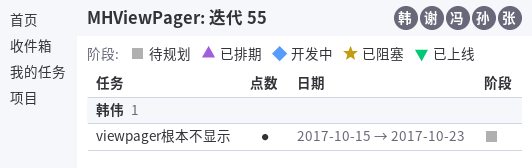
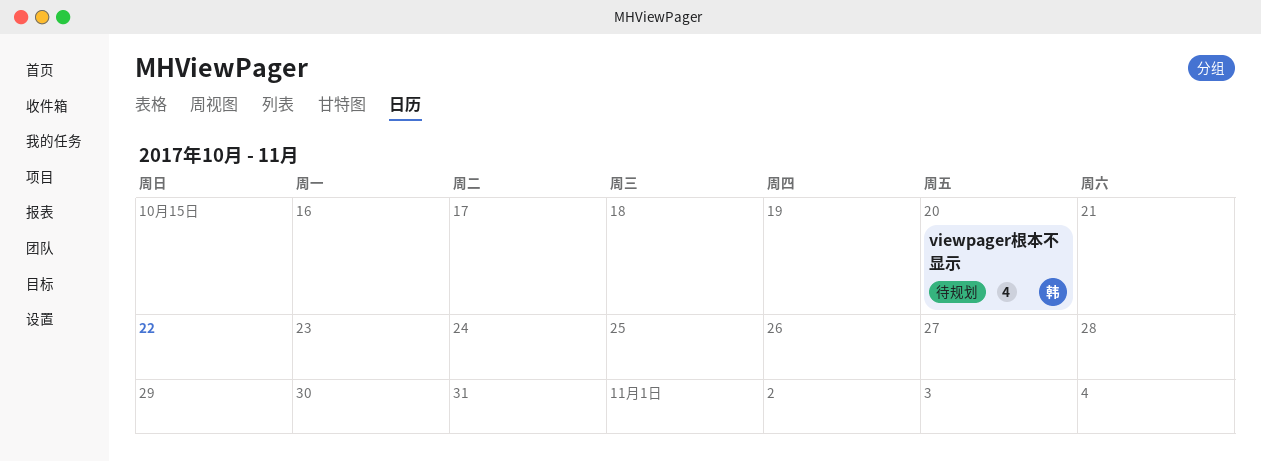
viewpager根本不显示, estimate: 1 -> 4
viewpager根本不显示, due: Oct 23 -> Oct 20

